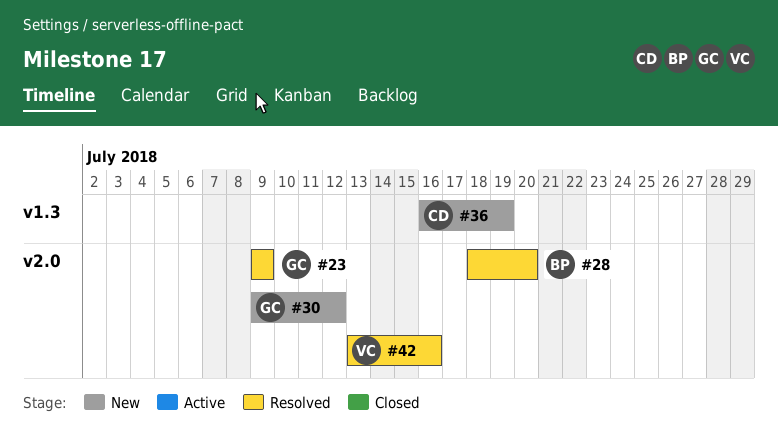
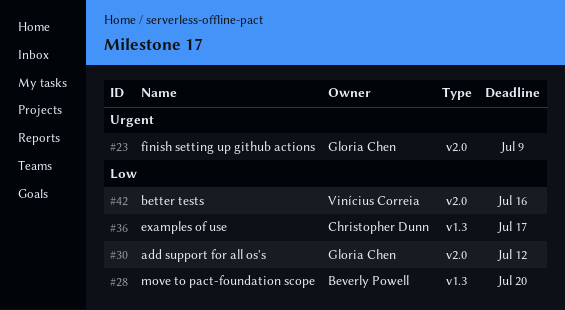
#28, label: v2.0 -> v1.3
#36, due: Jul 19 -> Jul 17

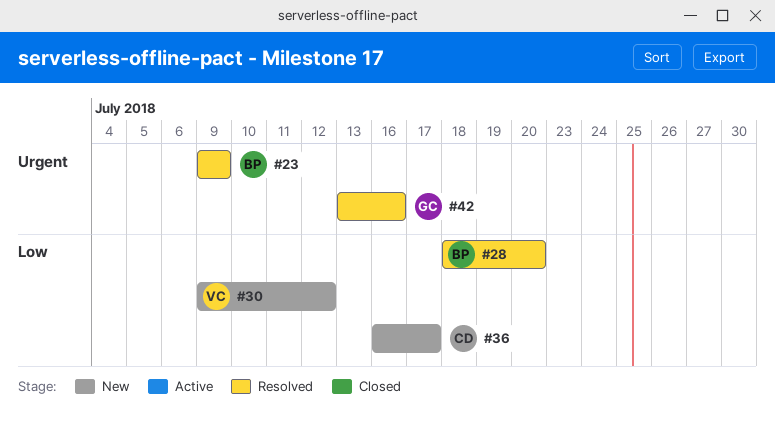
#23, owner: Gloria Chen -> Beverly Powell
#30, owner: Gloria Chen -> Vinícius Correia
#42, owner: Vinícius Correia -> Gloria Chen
#42, priority: Low -> Urgent

